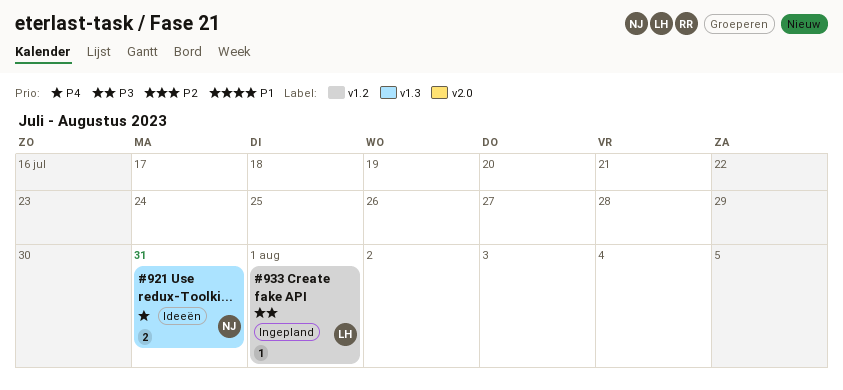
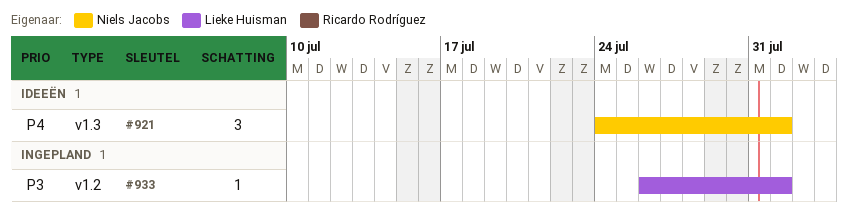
#921, estimate: 2 -> 3
#921, due: Jul 31 -> Aug 1

